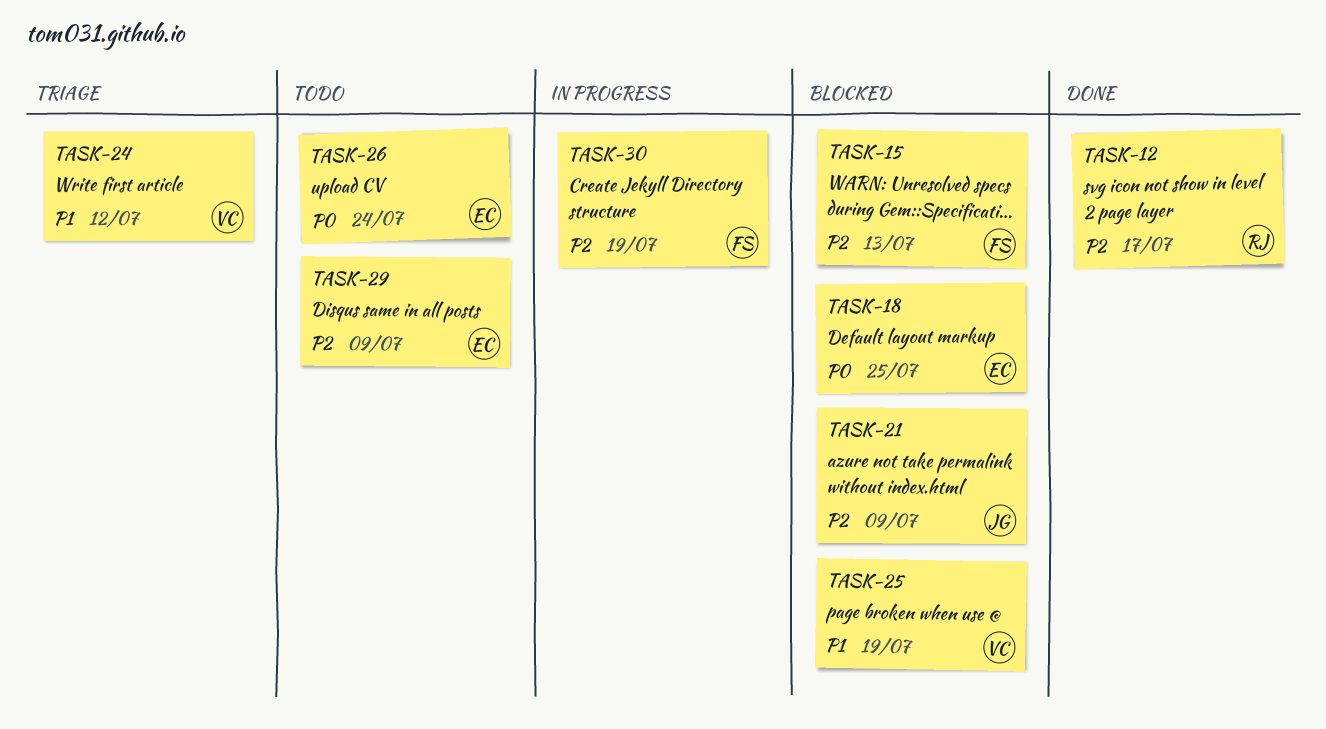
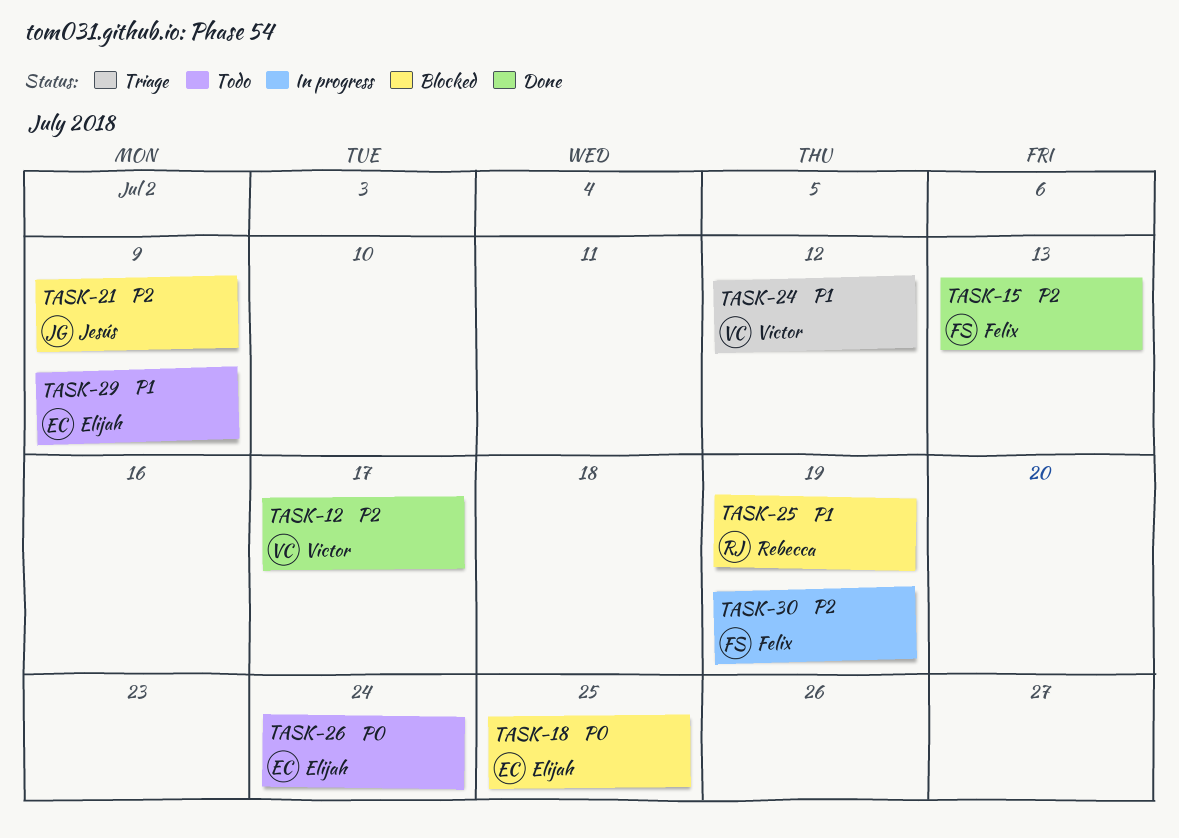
TASK-12, owner: Rebecca -> Victor
TASK-15, status: Blocked -> Done
TASK-25, owner: Victor -> Rebecca
TASK-29, priority: P2 -> P1

